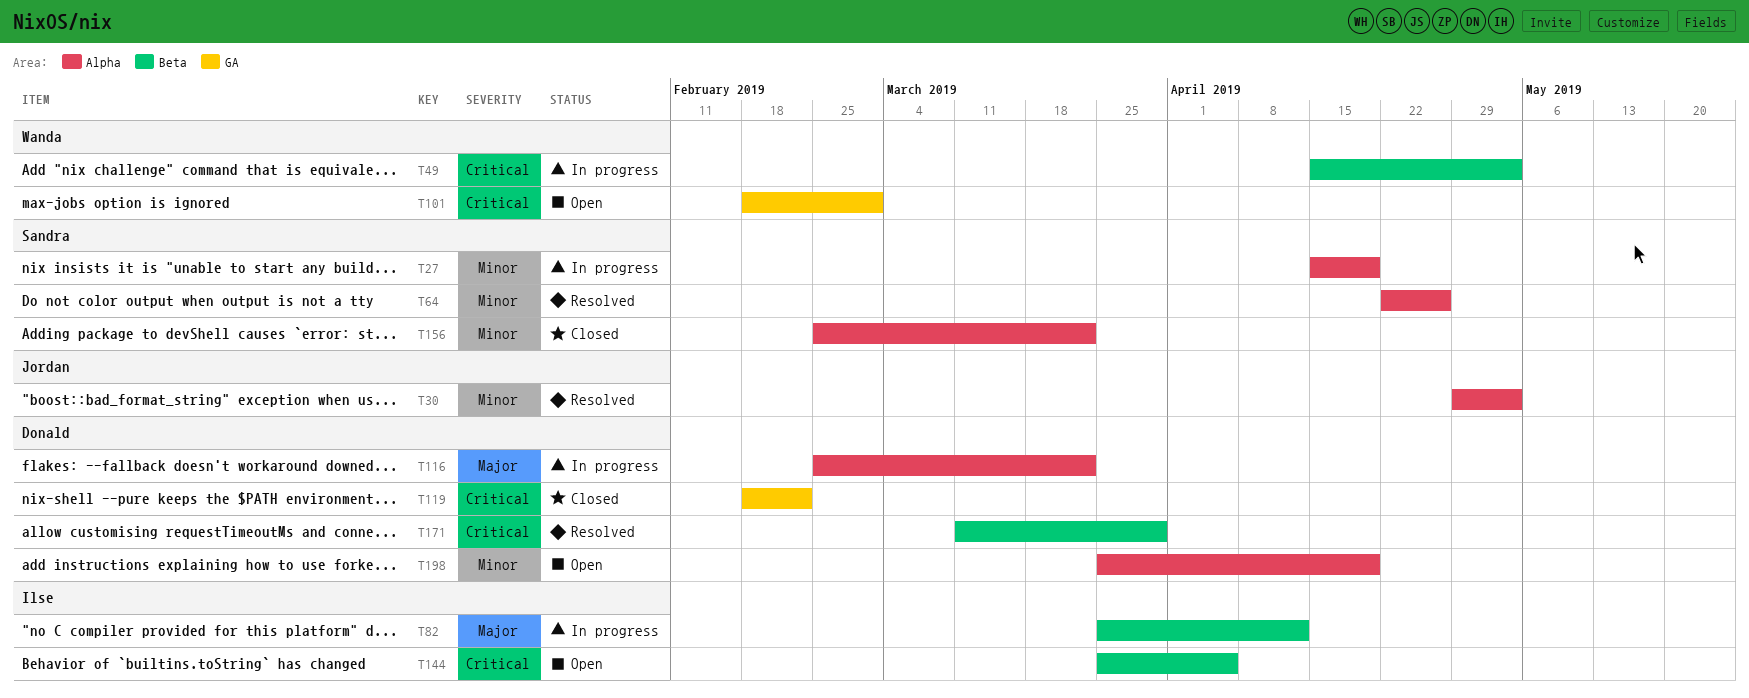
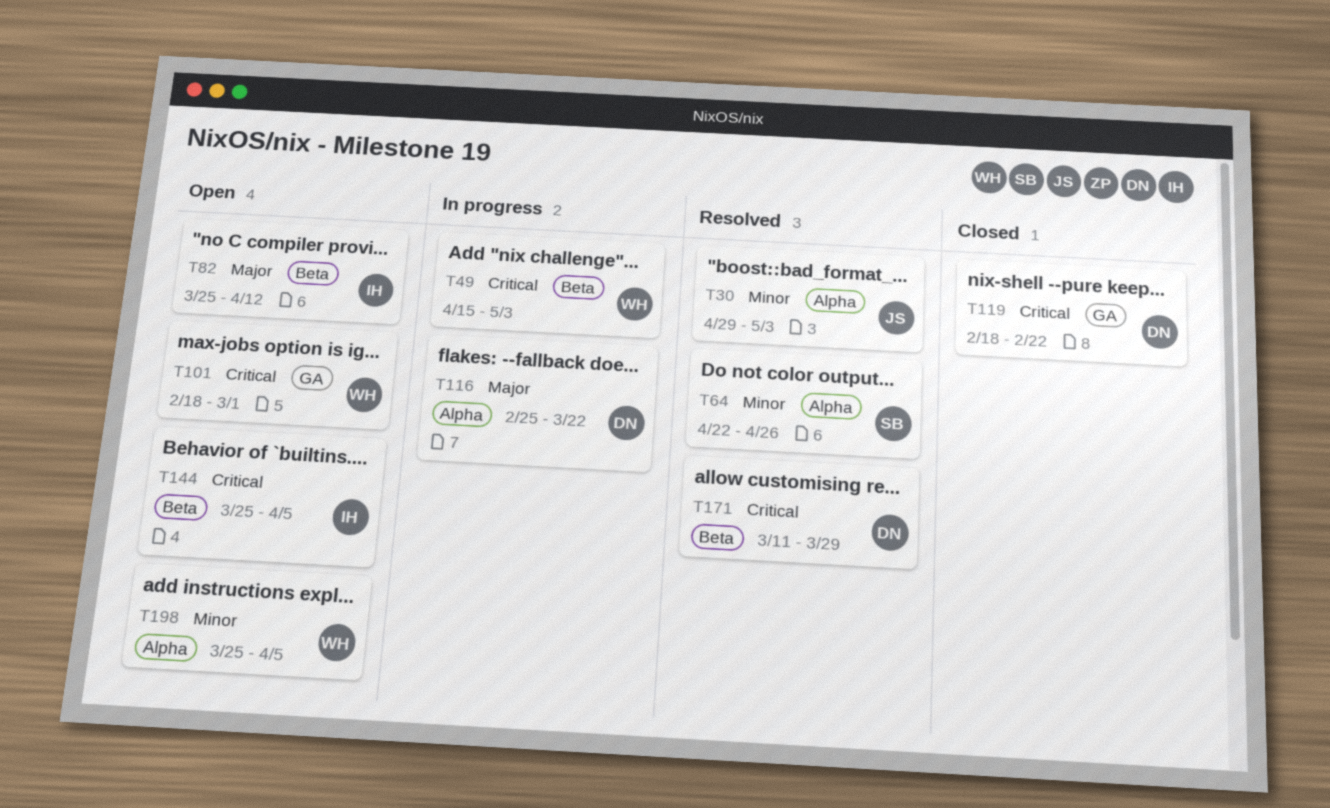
T27: present -> none
T82, status: In progress -> Open
T156: present -> none
T198, owner: Donald -> Wanda
T198, due: Apr 19 -> Apr 5

